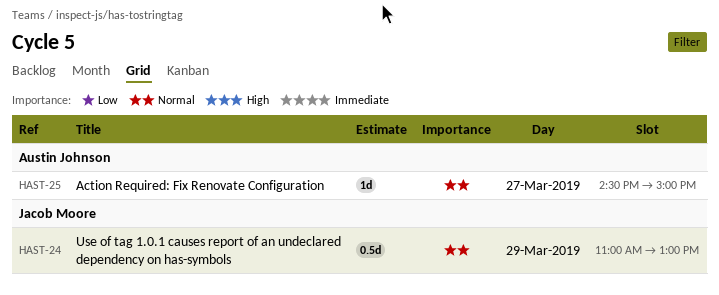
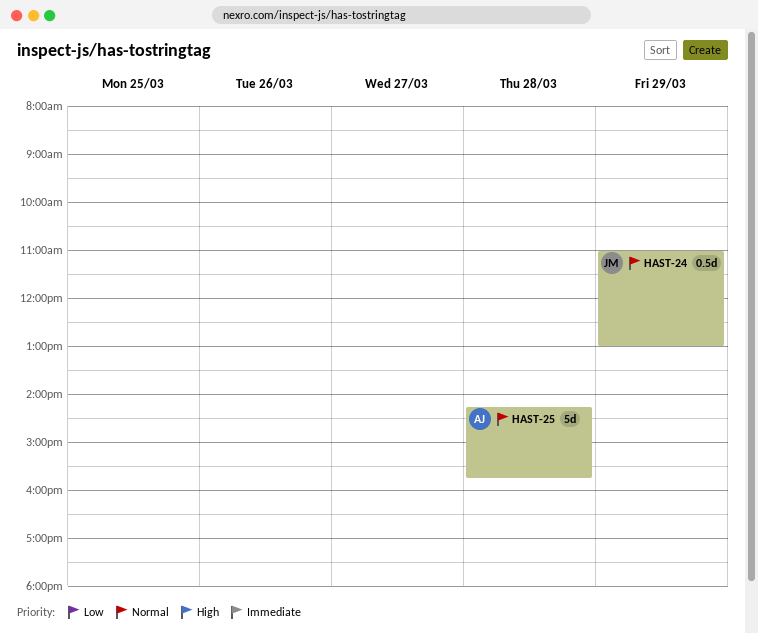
HAST-25, estimate: 1d -> 5d
HAST-25, day: Mar 27 -> Mar 28
HAST-25, begins: 14:30 -> 14:15
HAST-25, ends: 15:00 -> 15:45

